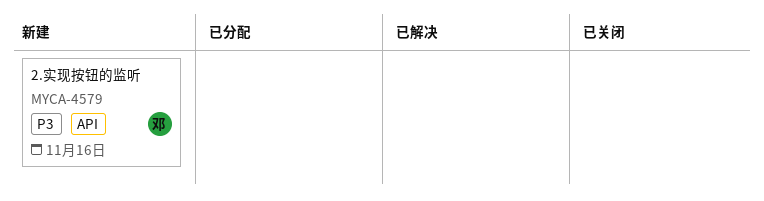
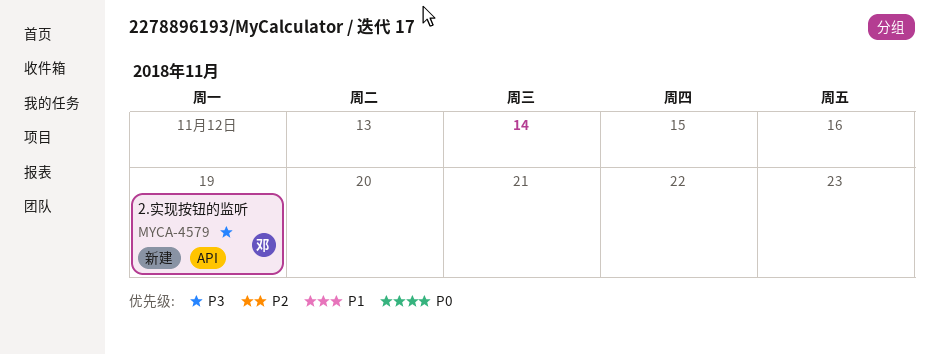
MYCA-4579, due: Nov 16 -> Nov 19

